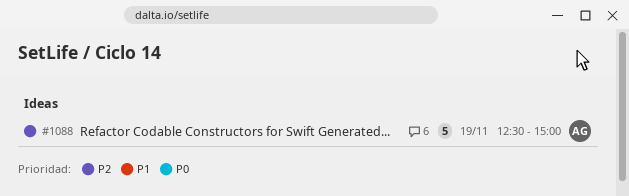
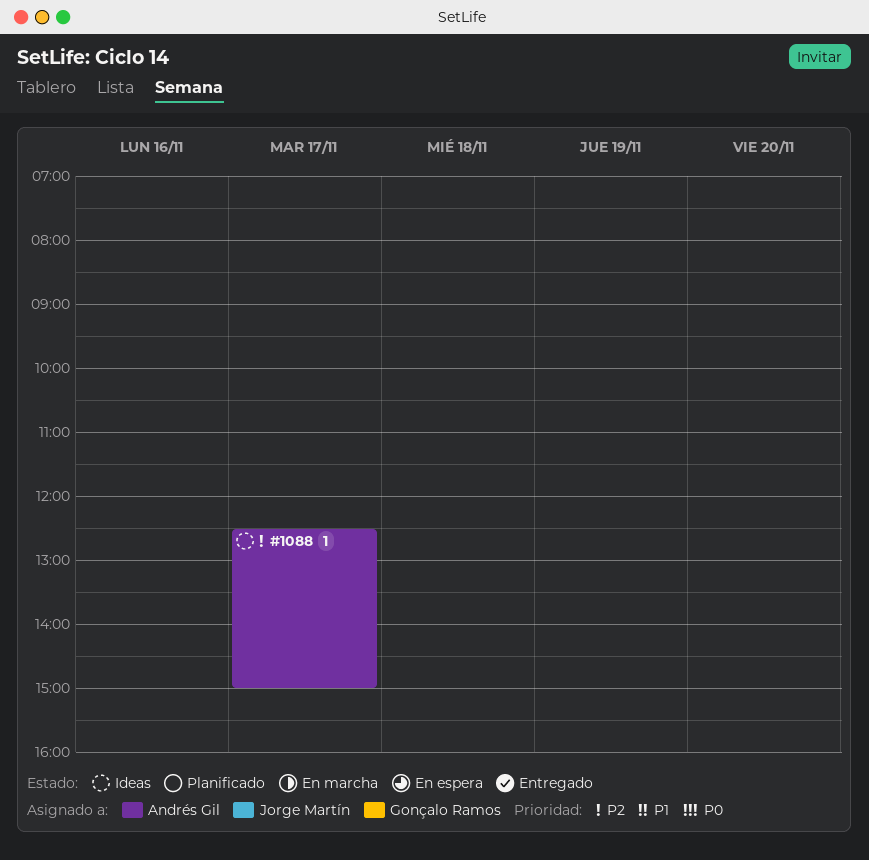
#1088, estimate: 5 -> 1
#1088, day: Nov 19 -> Nov 17

